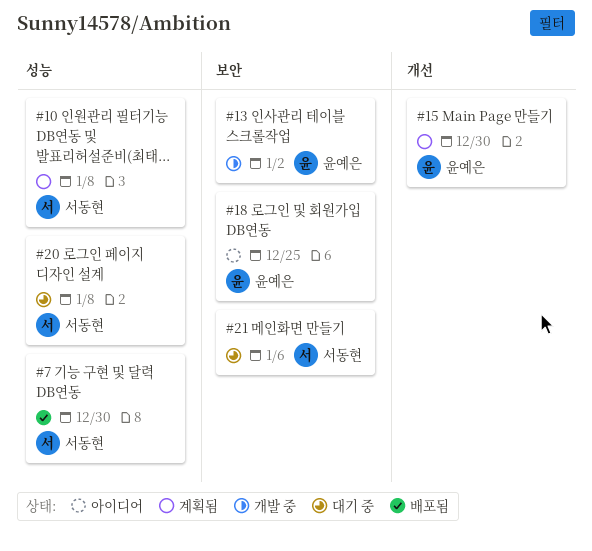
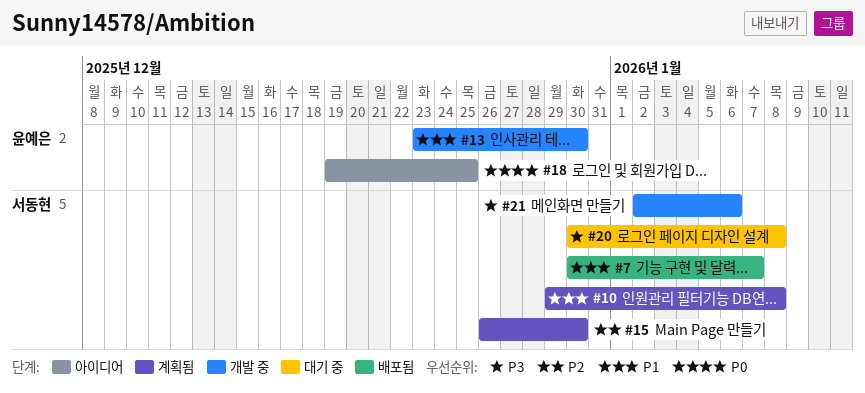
#7, due: Dec 30 -> Jan 7
#13, due: Jan 2 -> Dec 30
#15, owner: 윤예은 -> 서동현
#21, status: 대기 중 -> 개발 중

